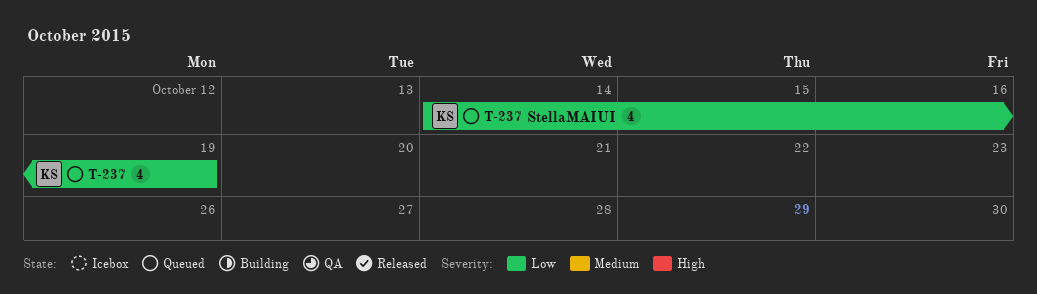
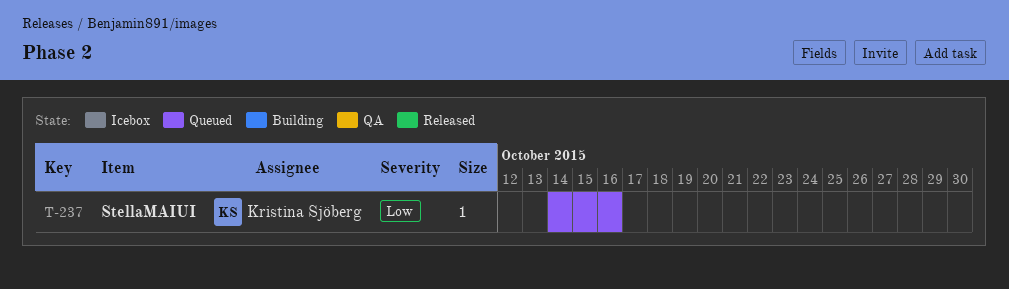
T-237, estimate: 4 -> 1
T-237, due: Oct 19 -> Oct 16

